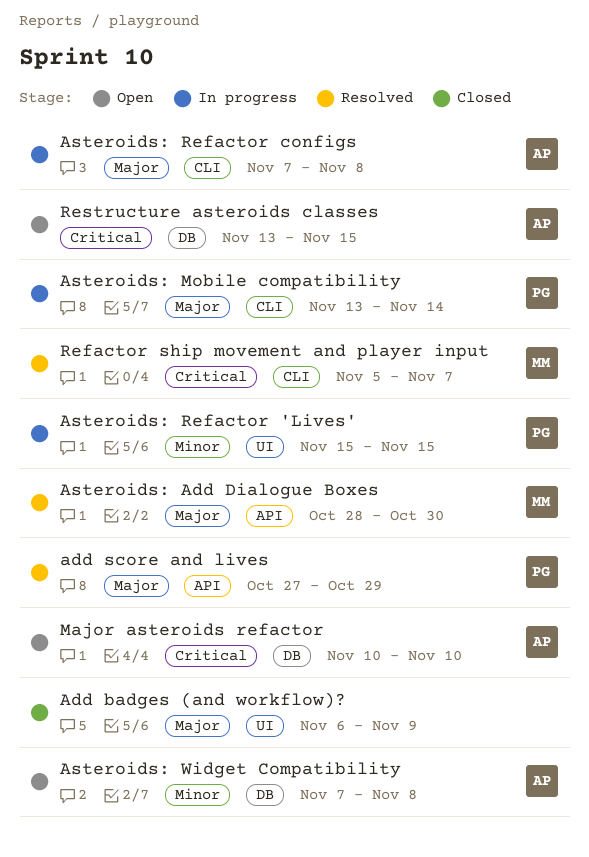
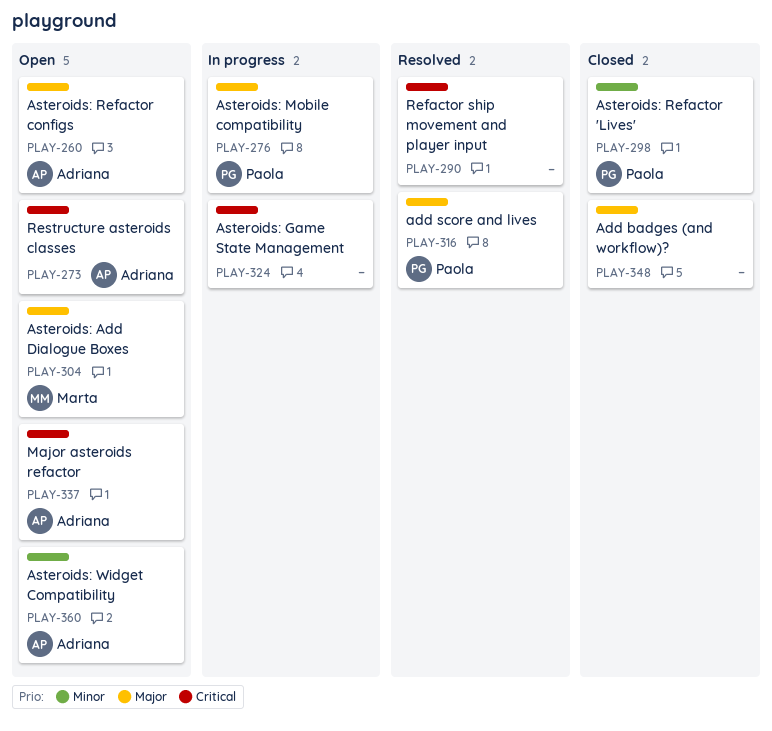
Asteroids: Add Dialogue Boxes, status: Resolved -> Open
Asteroids: Game State Management: none -> present
Asteroids: Refactor 'Lives', status: In progress -> Closed
Asteroids: Refactor configs, status: In progress -> Open
Refactor ship movement and player input, owner: Marta -> none

